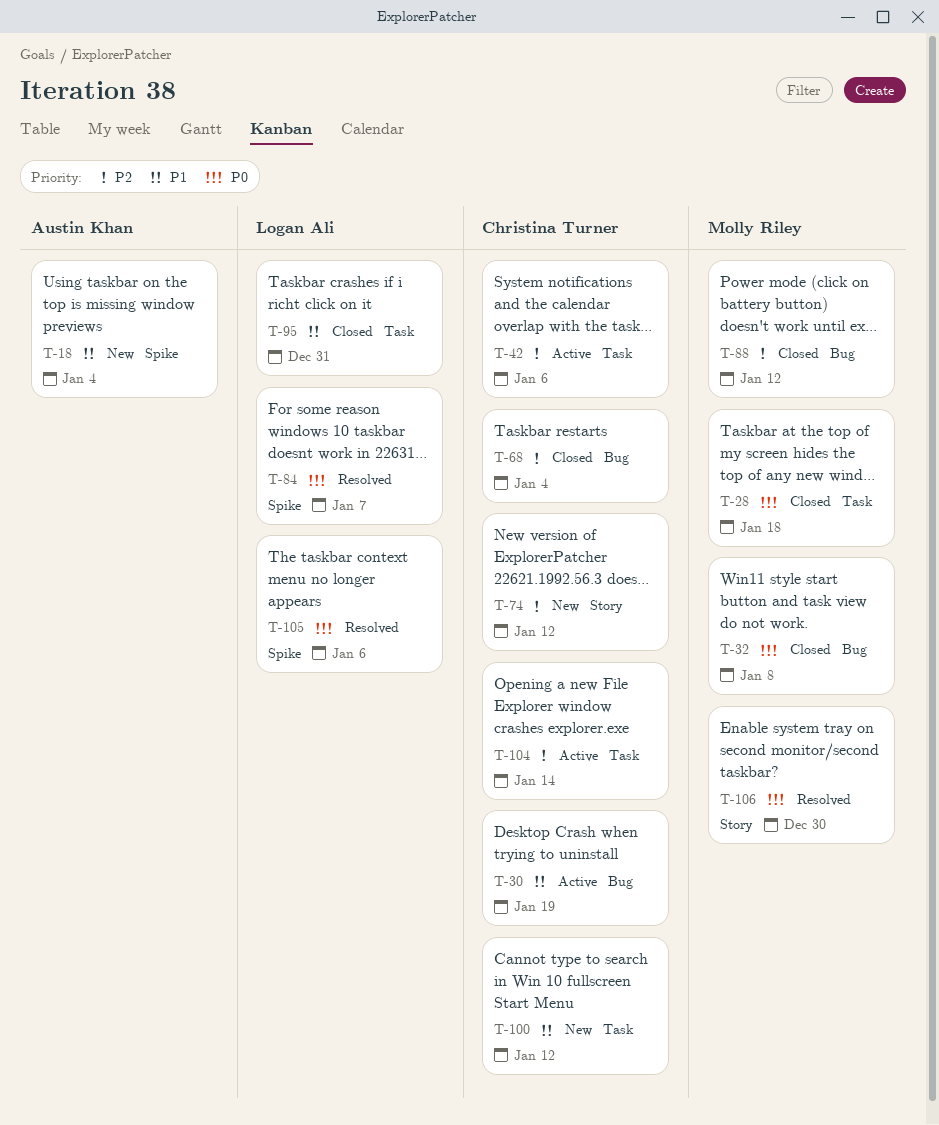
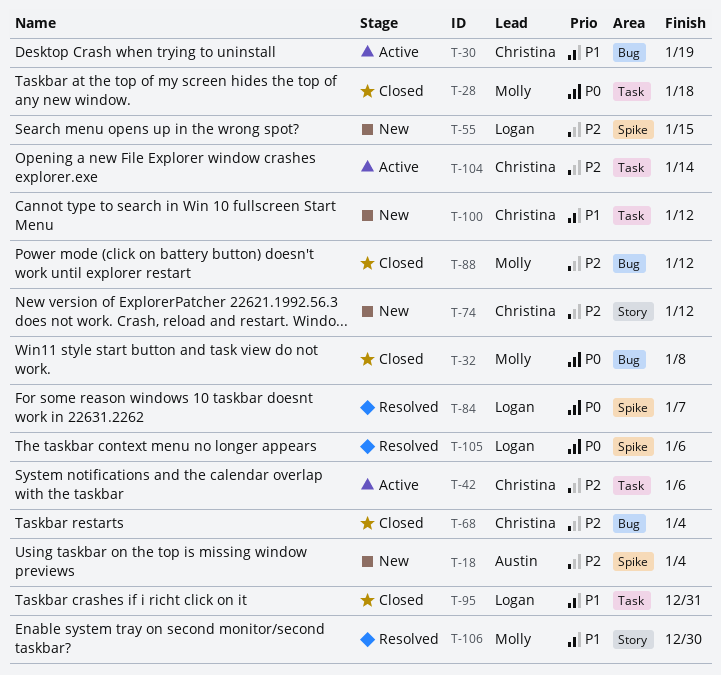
T-18, priority: P1 -> P2
T-55: none -> present
T-106, priority: P0 -> P1

